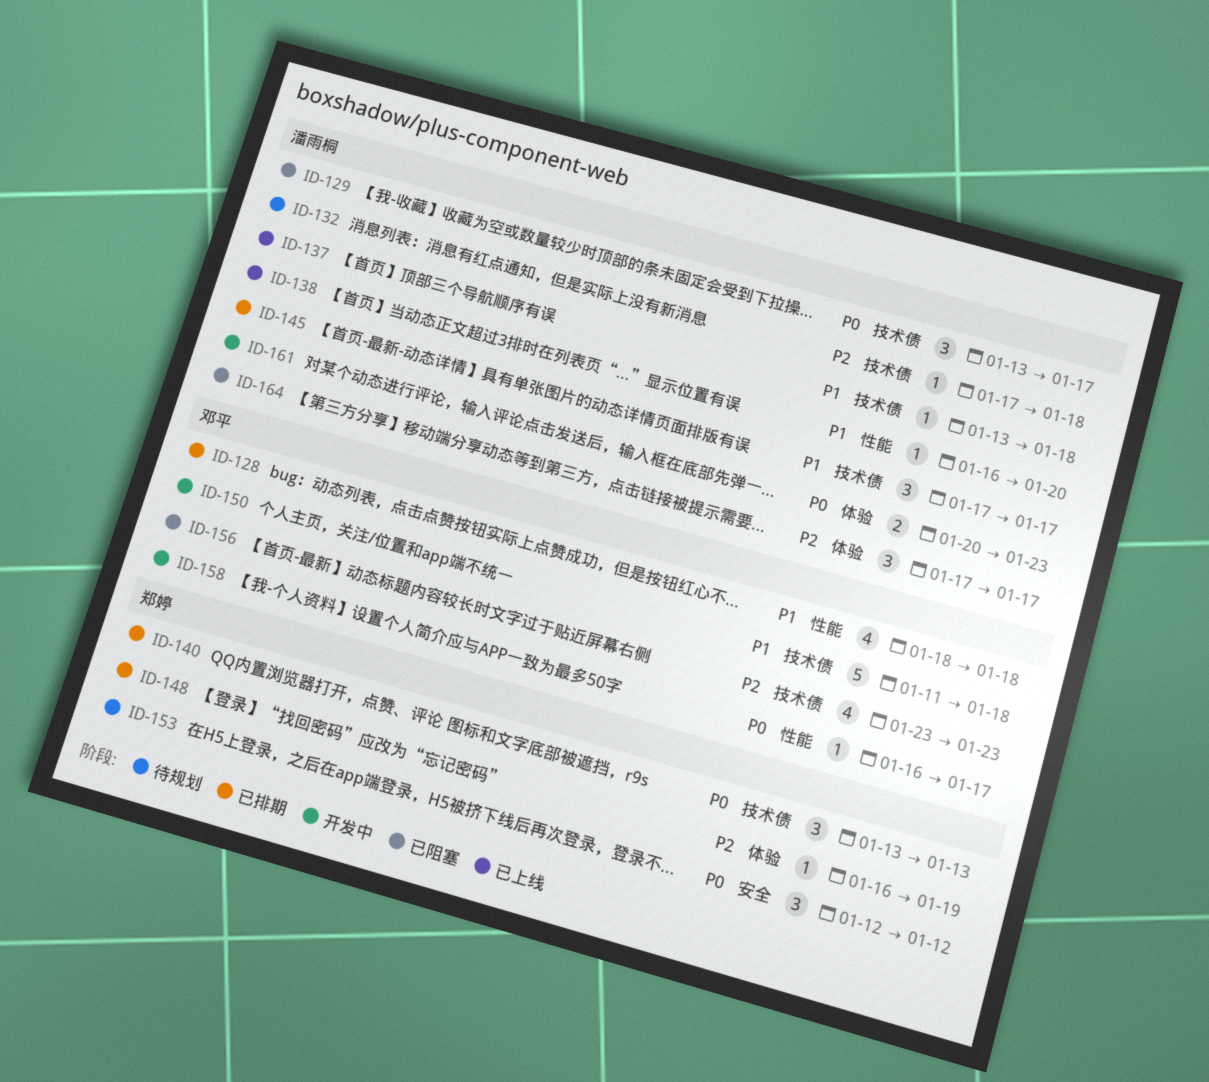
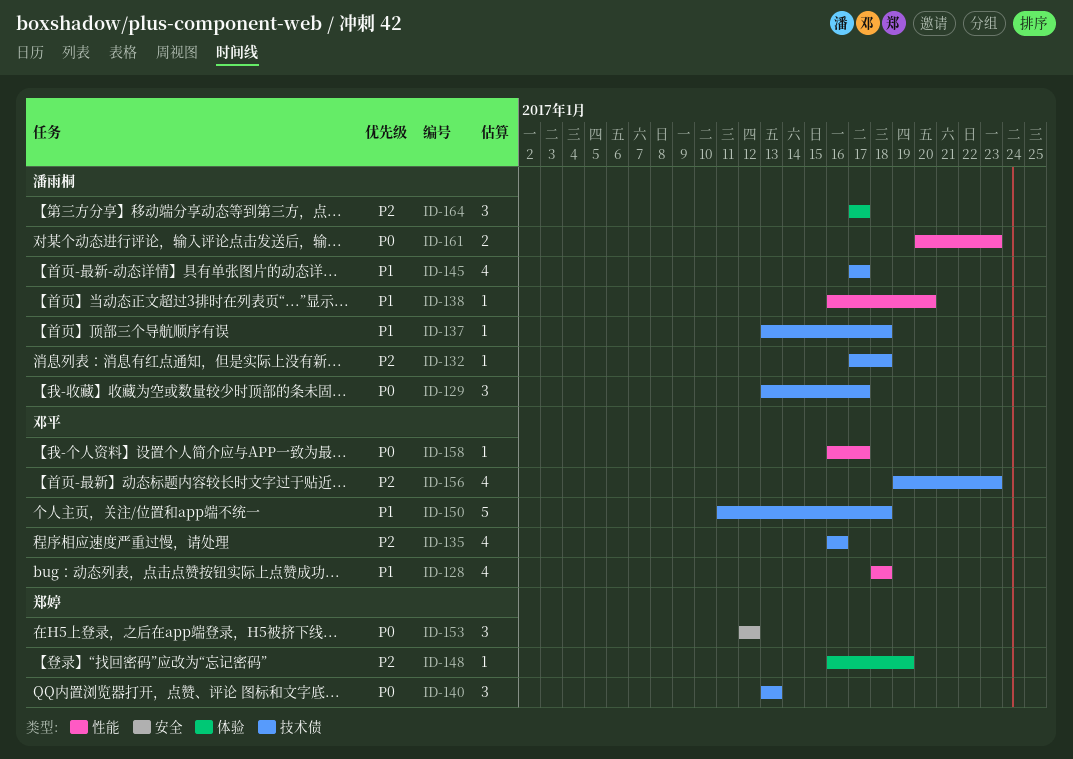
ID-135: none -> present
ID-145, estimate: 3 -> 4
ID-156, start: Jan 23 -> Jan 19
ID-161, label: 体验 -> 性能

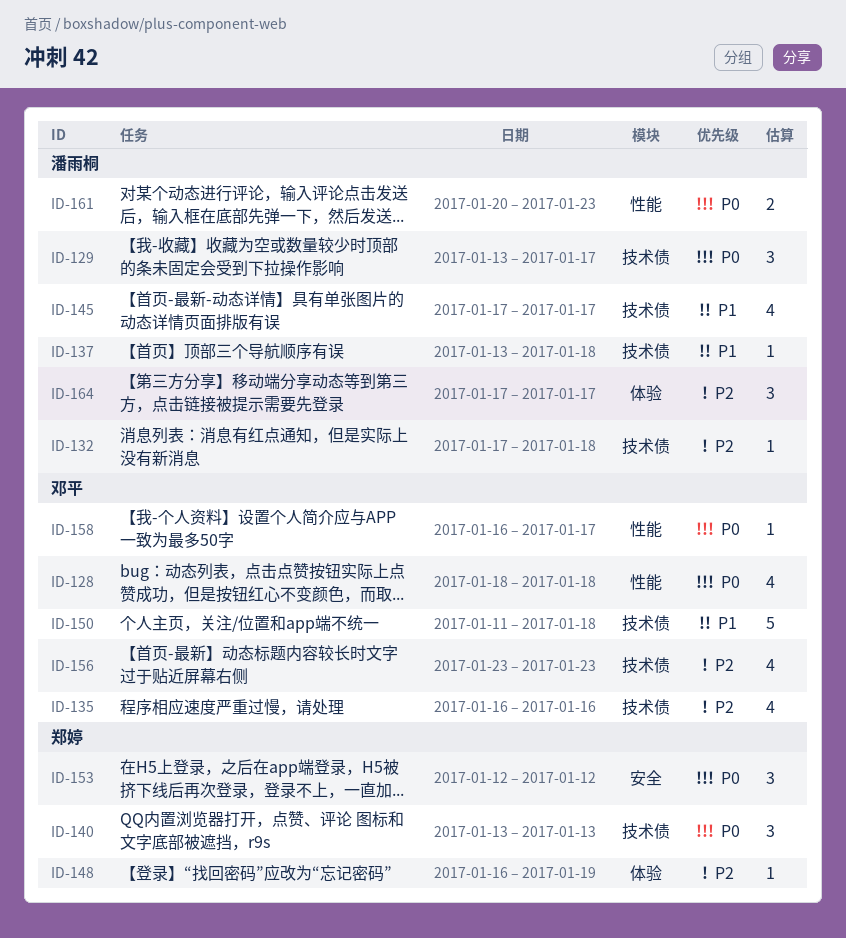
ID-128, priority: P1 -> P0
ID-138: present -> none
ID-156, start: Jan 19 -> Jan 23

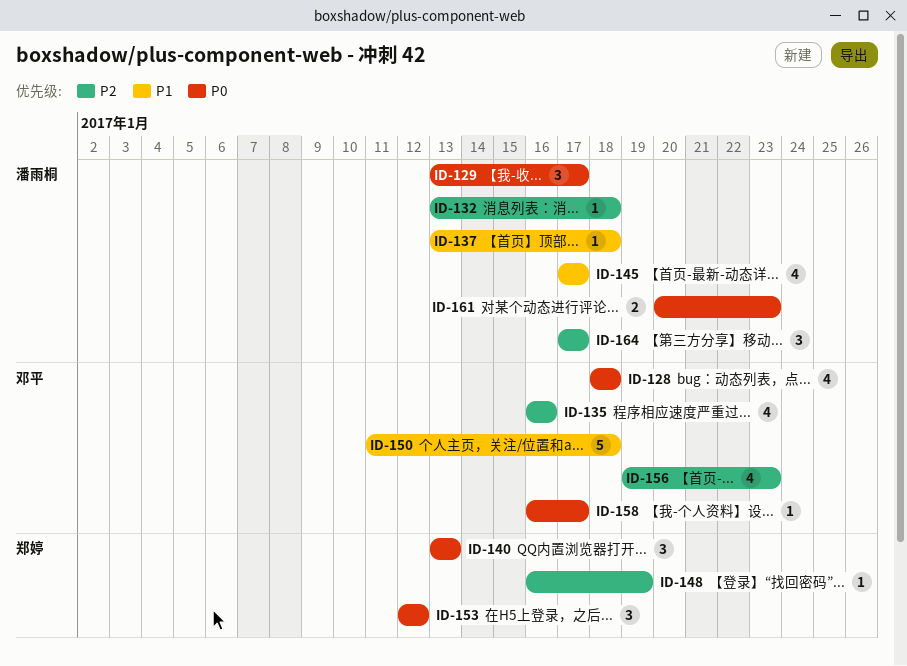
ID-132, start: Jan 17 -> Jan 13
ID-156, start: Jan 23 -> Jan 19

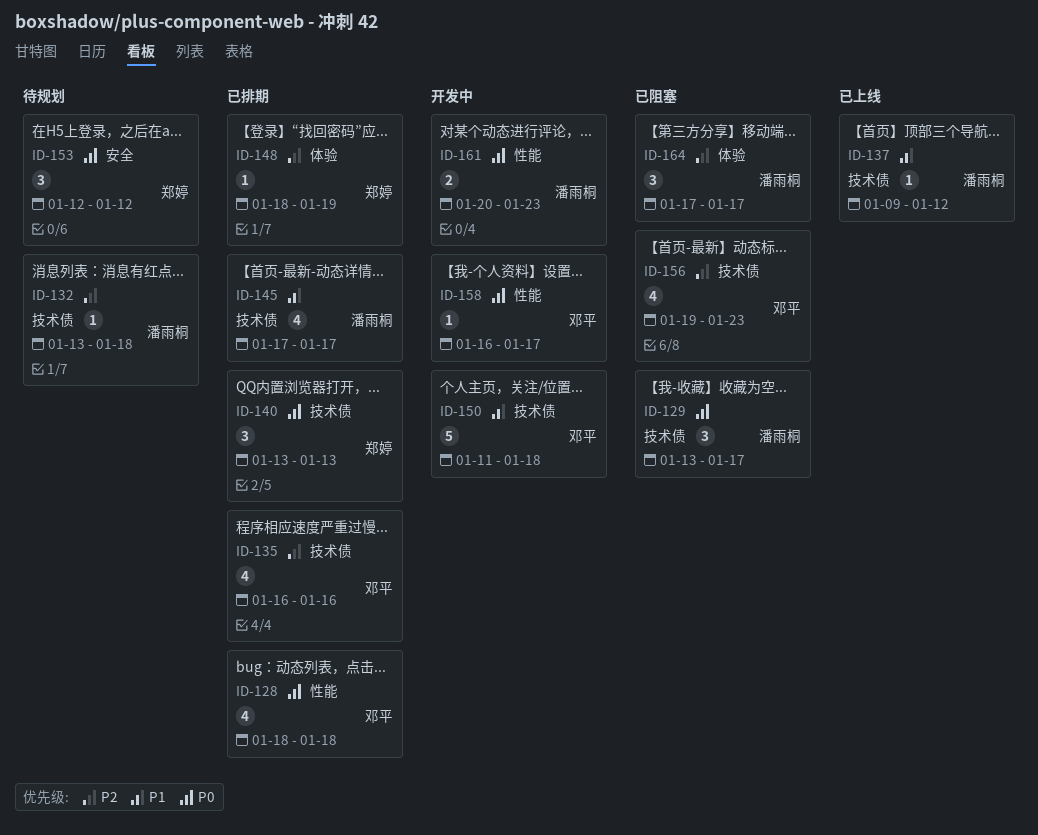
ID-137, start: Jan 13 -> Jan 9
ID-137, due: Jan 18 -> Jan 12
ID-148, start: Jan 16 -> Jan 18

